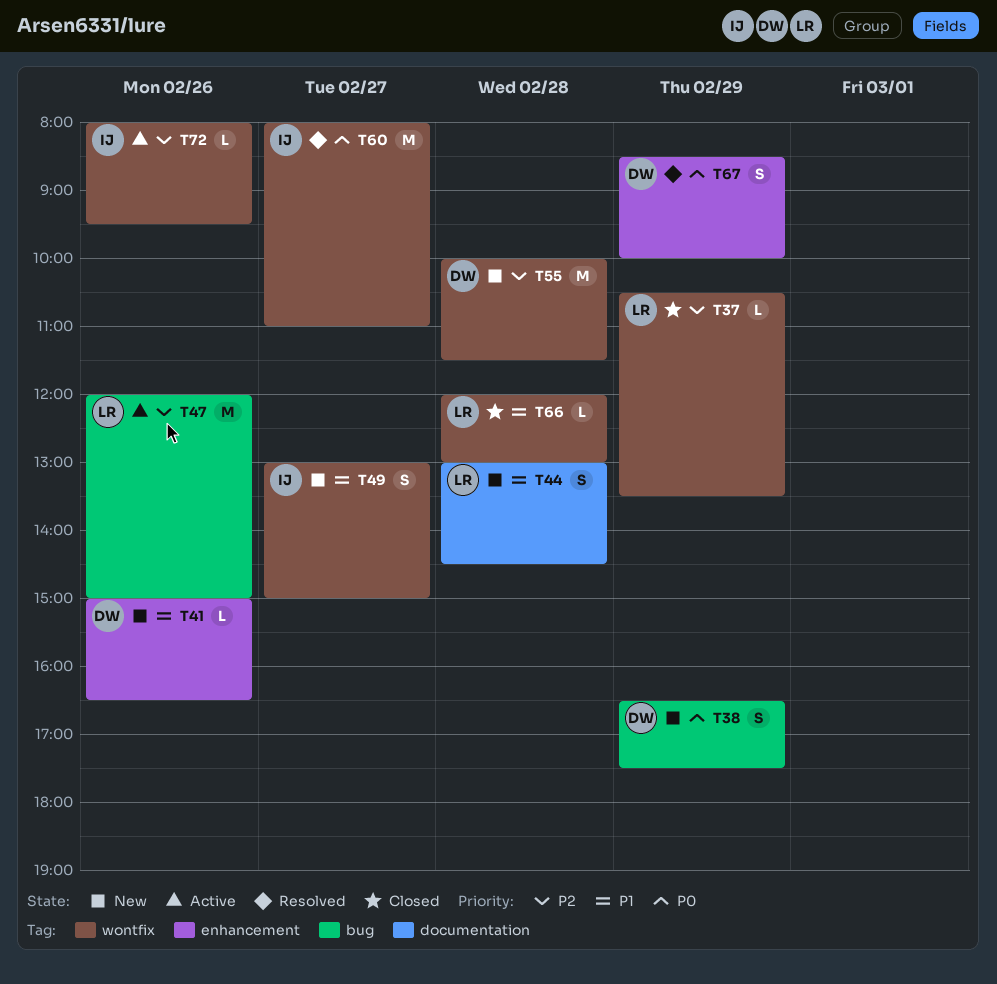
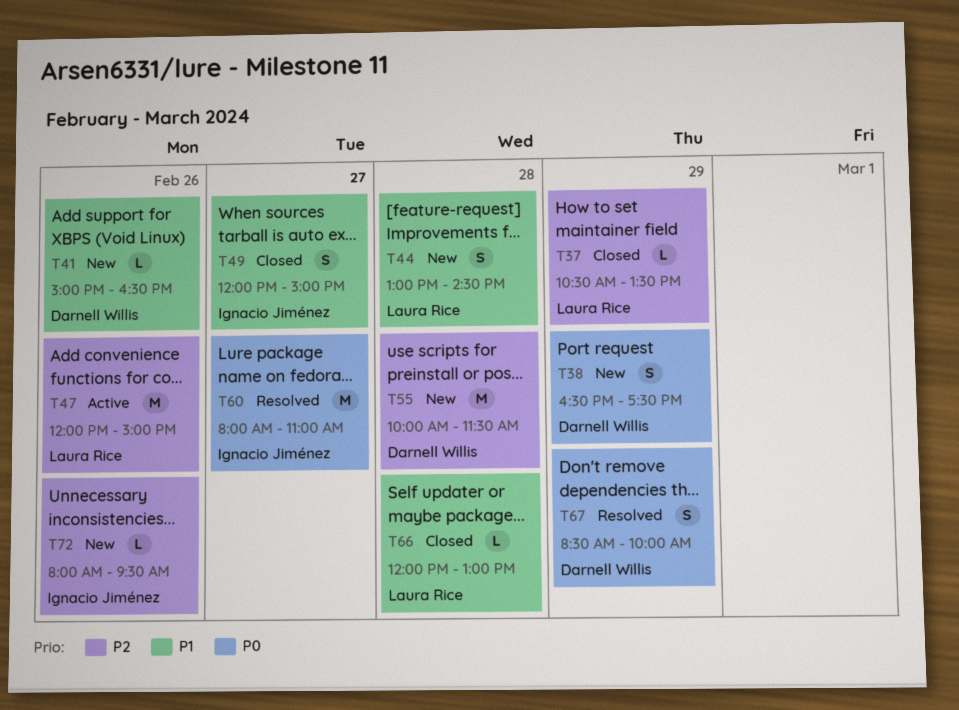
T49, status: New -> Closed
T49, begins: 13:00 -> 12:00
T72, status: Active -> New

